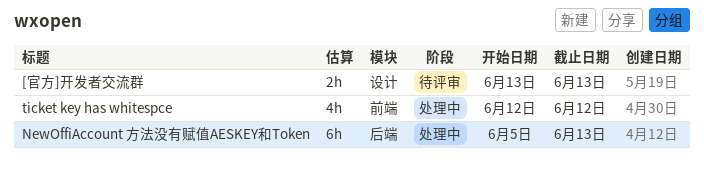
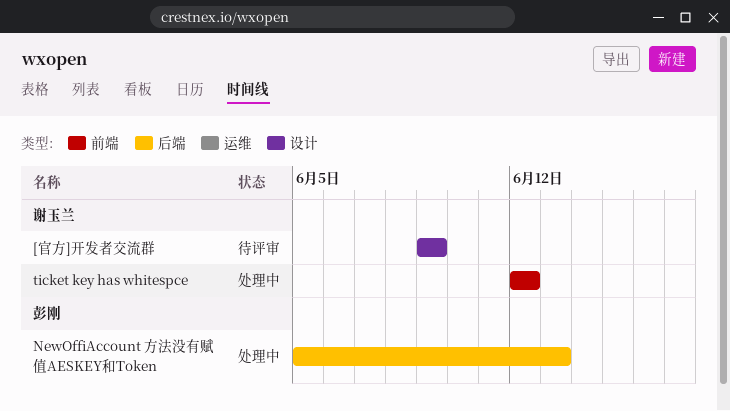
[官方]开发者交流群, start: Jun 13 -> Jun 9
[官方]开发者交流群, due: Jun 13 -> Jun 9

